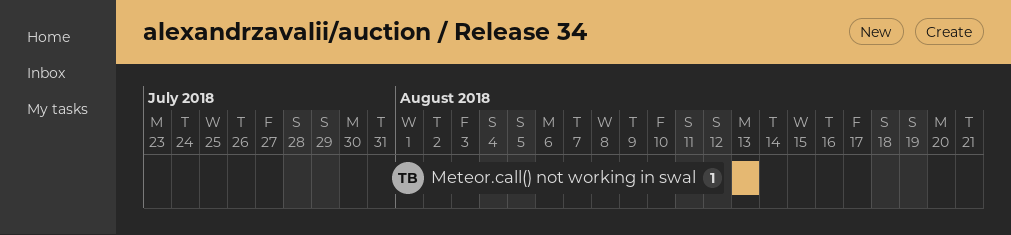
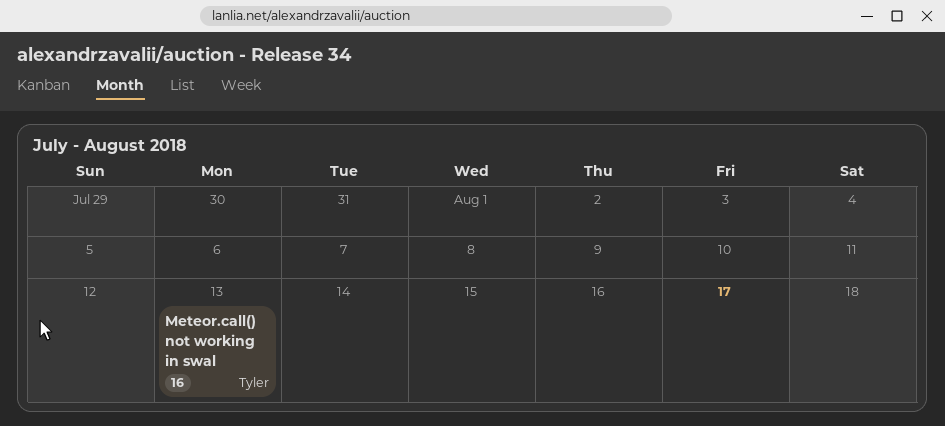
Meteor.call() not working in swal, estimate: 1 -> 16

